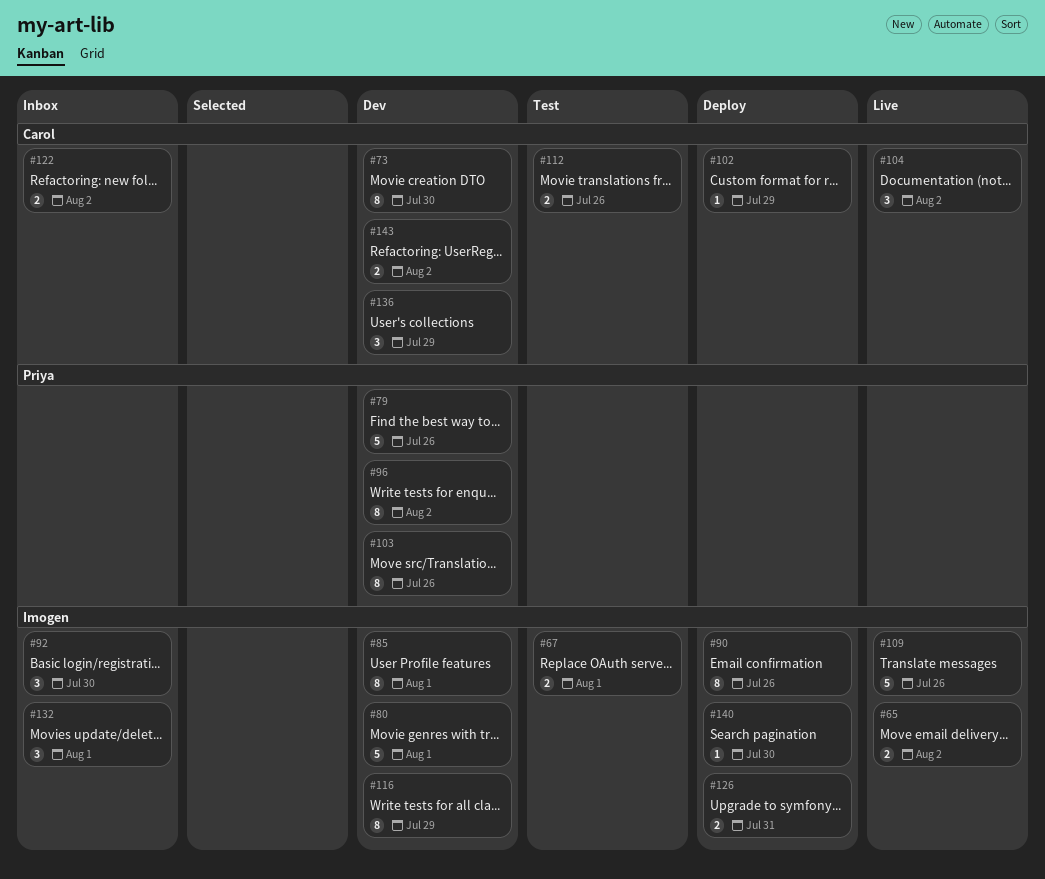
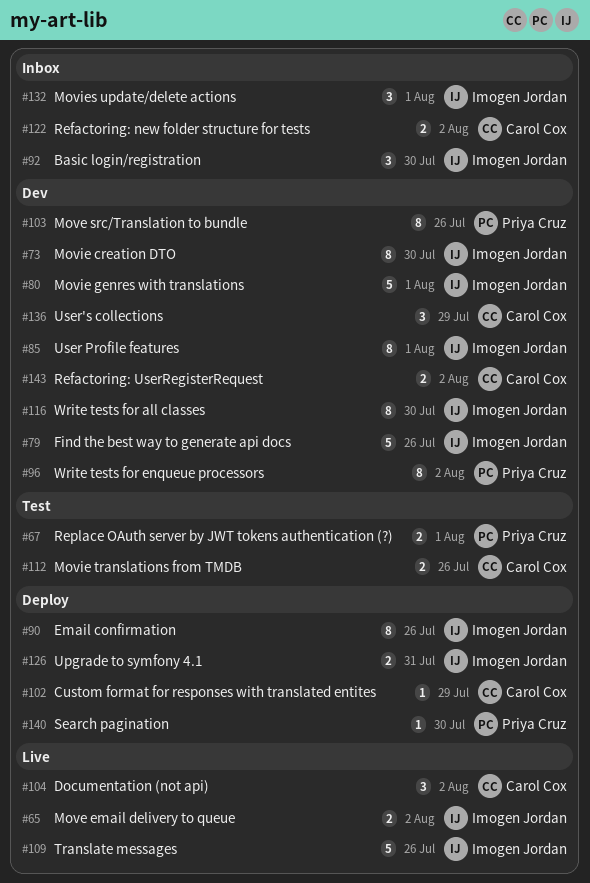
#67, owner: Imogen Jordan -> Priya Cruz
#73, owner: Carol Cox -> Imogen Jordan
#79, owner: Priya Cruz -> Imogen Jordan
#116, due: Jul 29 -> Jul 30
#140, owner: Imogen Jordan -> Priya Cruz

